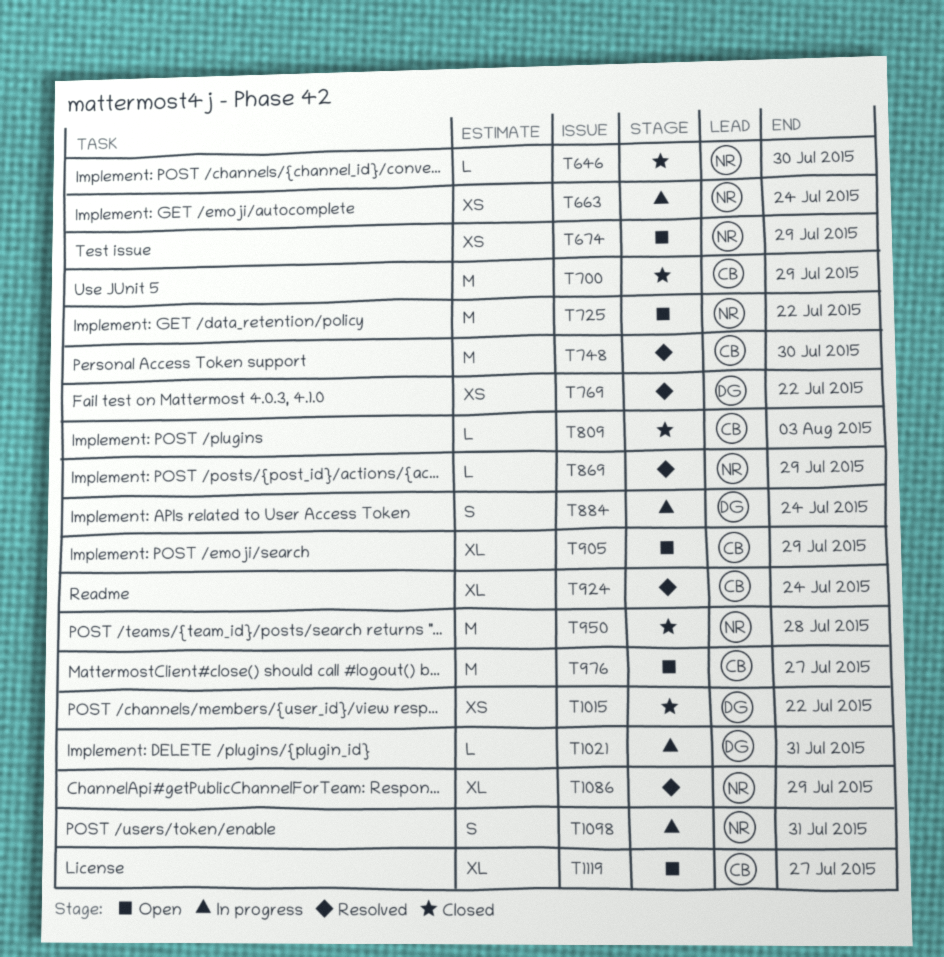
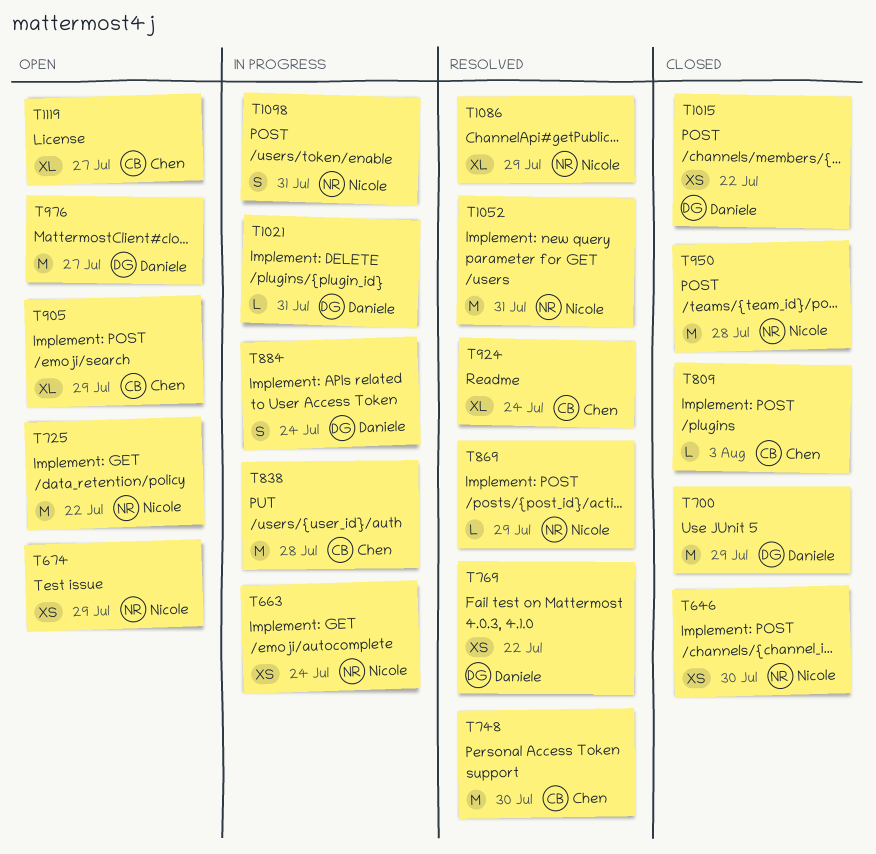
T646, estimate: L -> XS
T700, owner: Chen -> Daniele
T838: none -> present
T976, owner: Chen -> Daniele
T1052: none -> present

